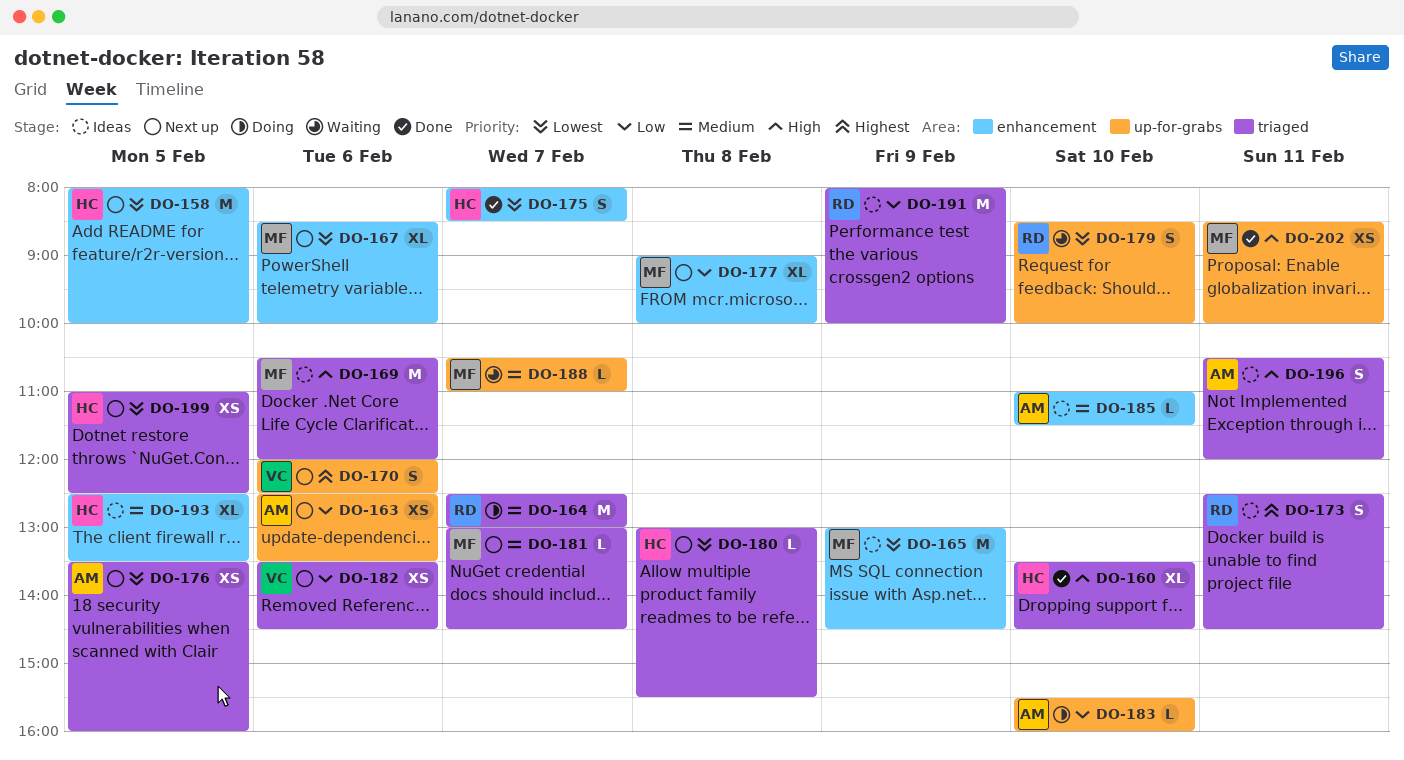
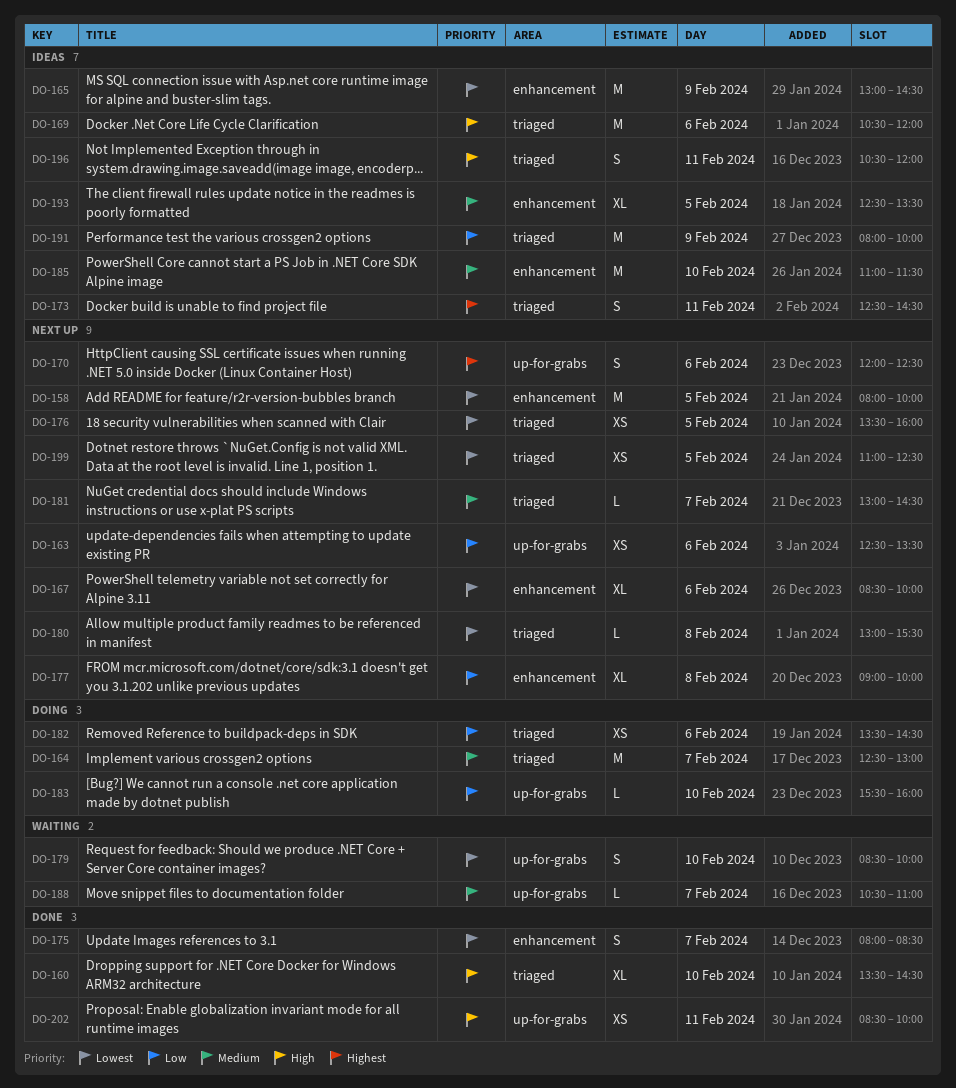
DO-182, status: Next up -> Doing
DO-185, estimate: L -> M

